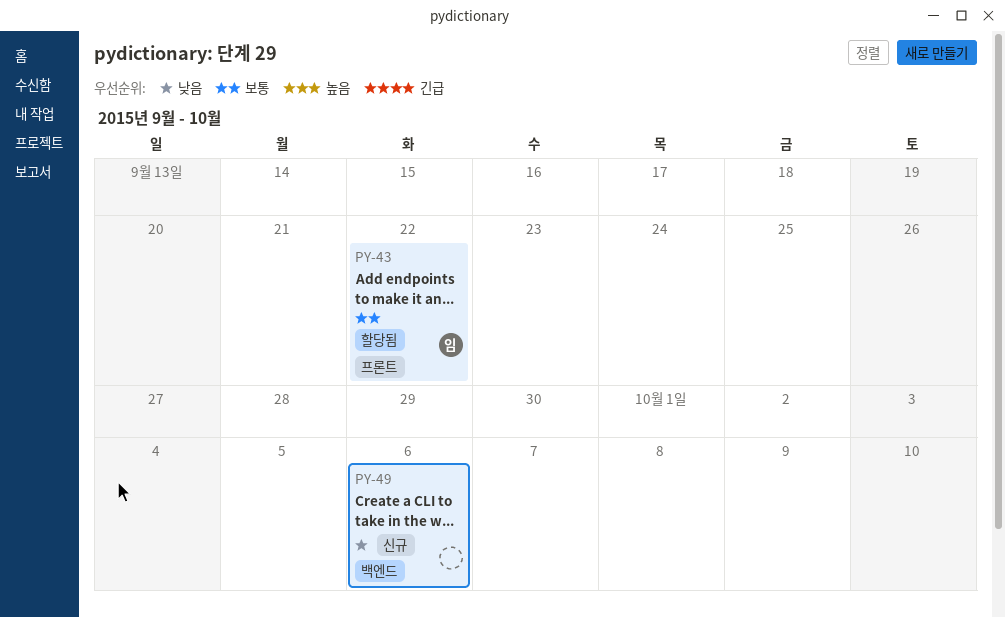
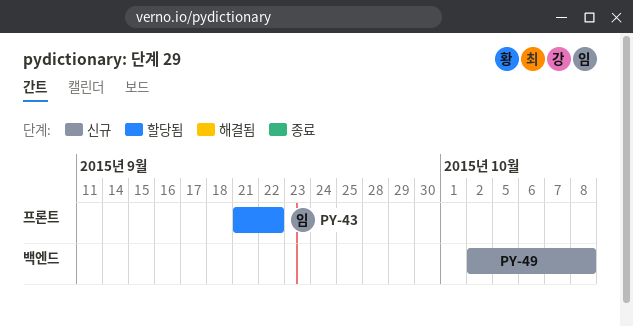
PY-49, due: Oct 6 -> Oct 8

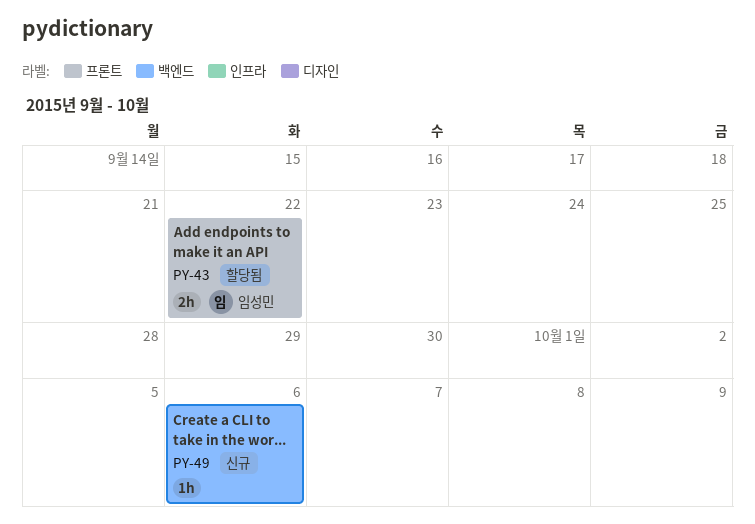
PY-49, due: Oct 8 -> Oct 6

